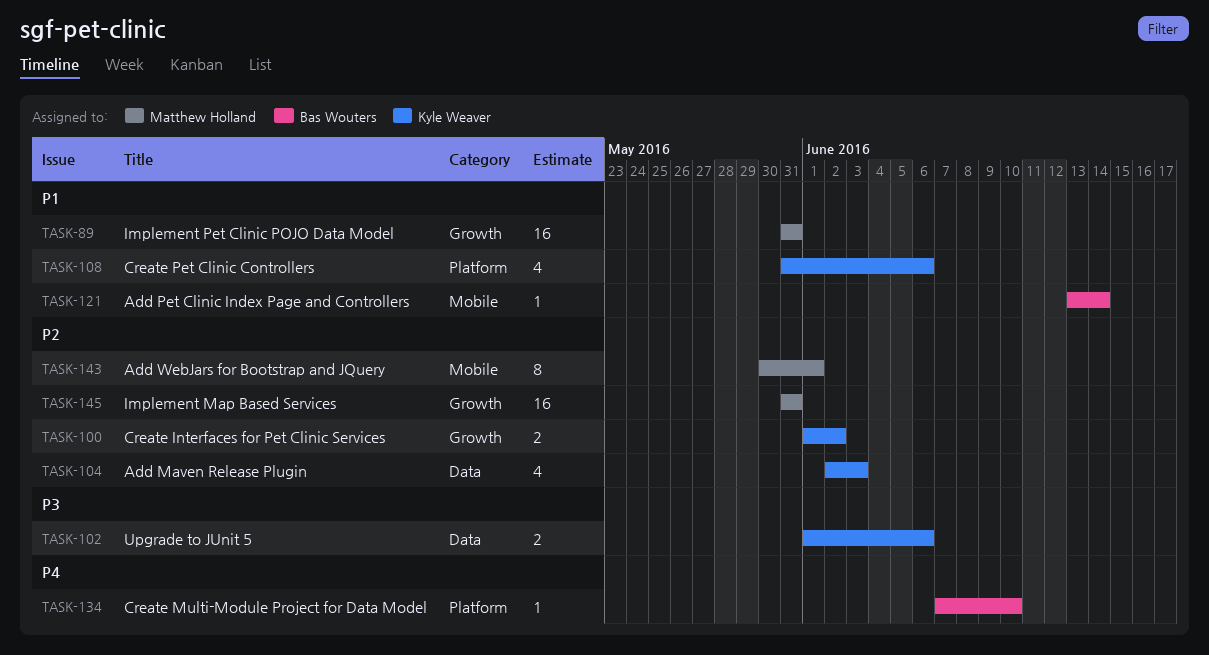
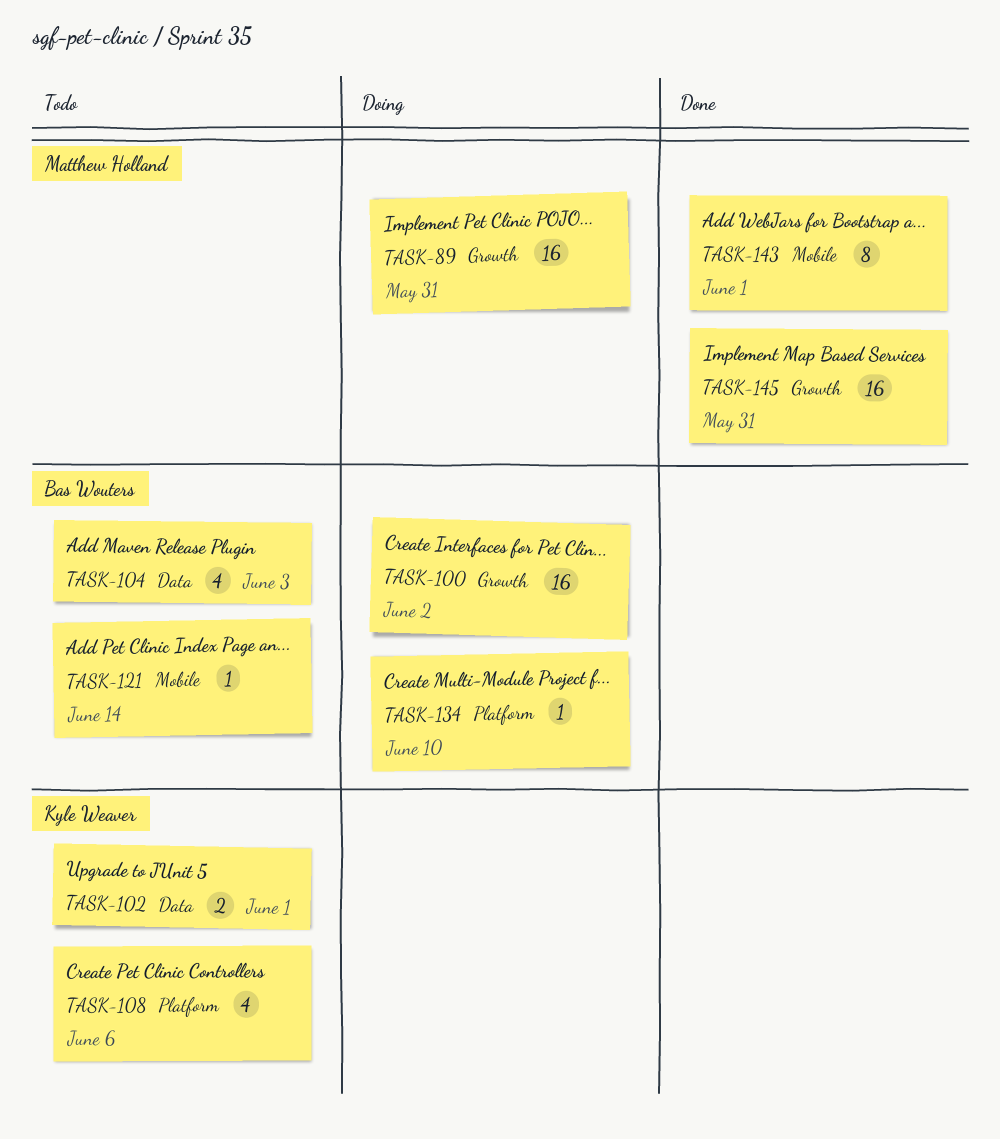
TASK-100, owner: Kyle Weaver -> Bas Wouters
TASK-100, estimate: 2 -> 16
TASK-102, due: Jun 6 -> Jun 1
TASK-104, owner: Kyle Weaver -> Bas Wouters

